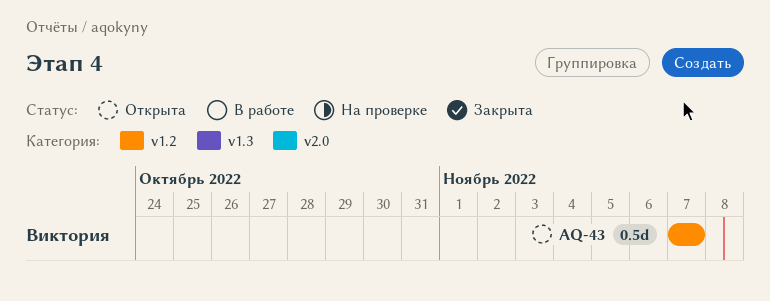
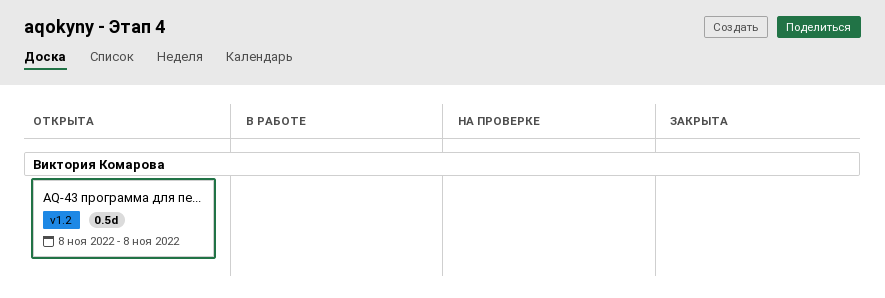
AQ-43, start: Nov 7 -> Nov 8
AQ-43, due: Nov 7 -> Nov 8

